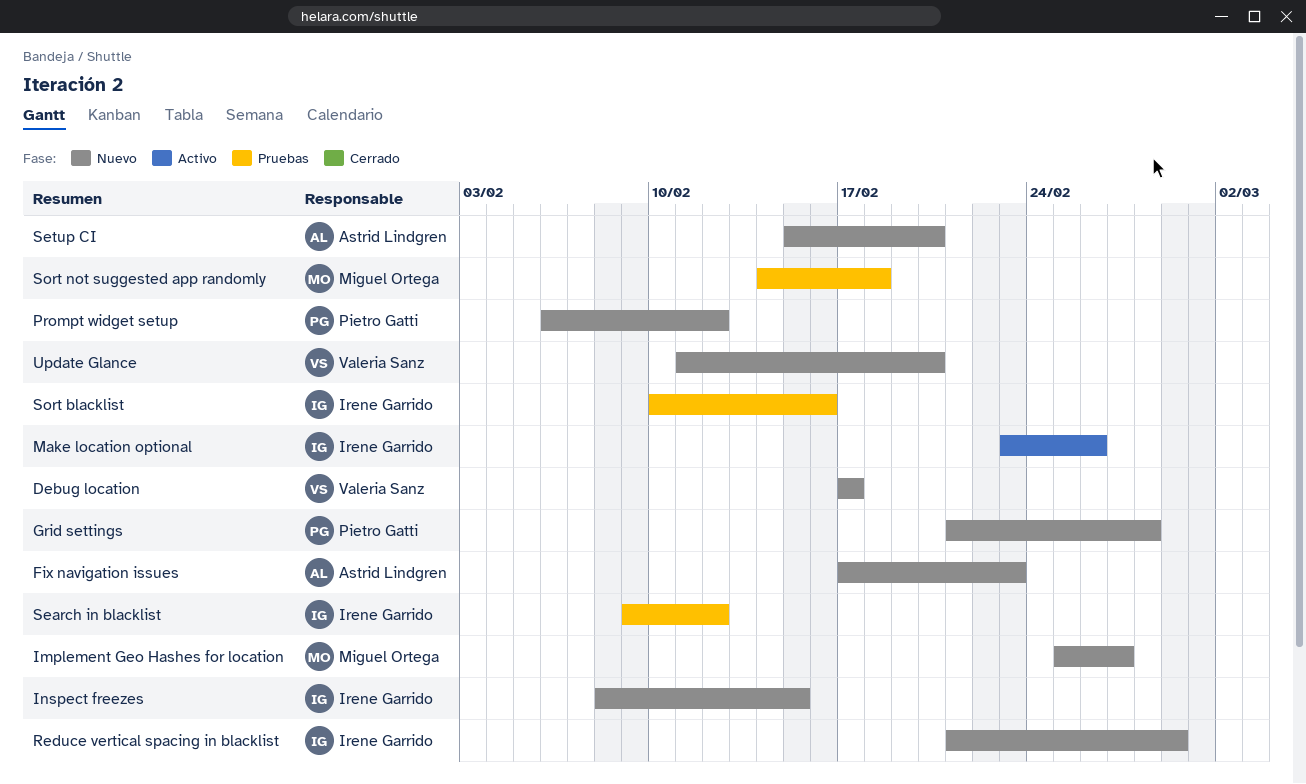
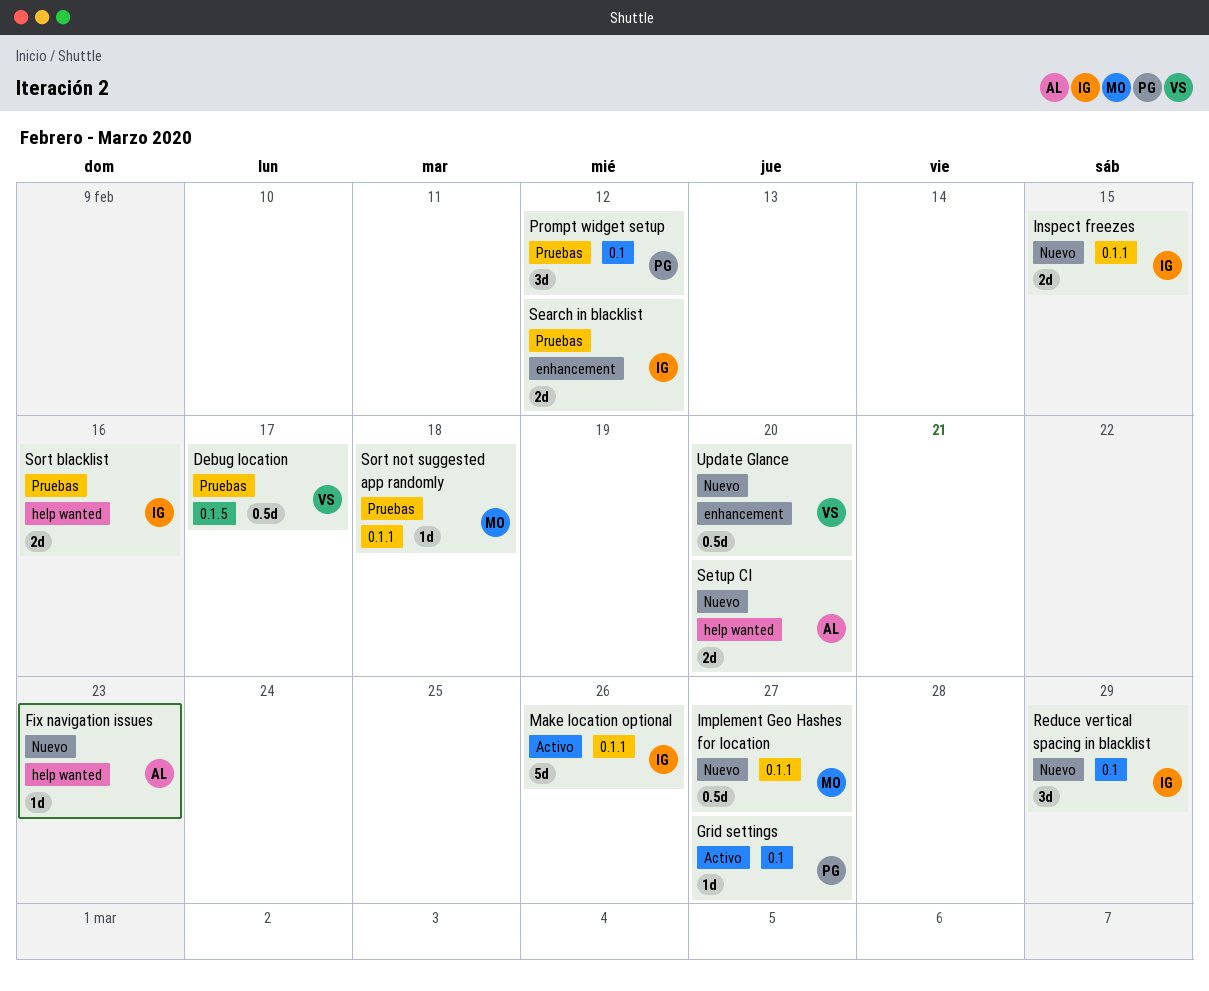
Debug location, status: Nuevo -> Pruebas
Grid settings, status: Nuevo -> Activo
Grid settings, due: Feb 28 -> Feb 27
Prompt widget setup, status: Nuevo -> Pruebas

